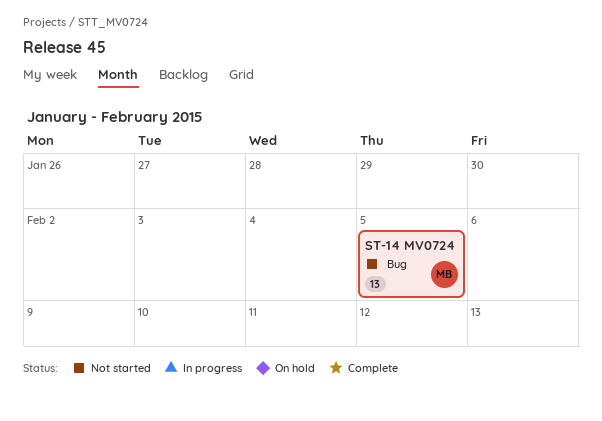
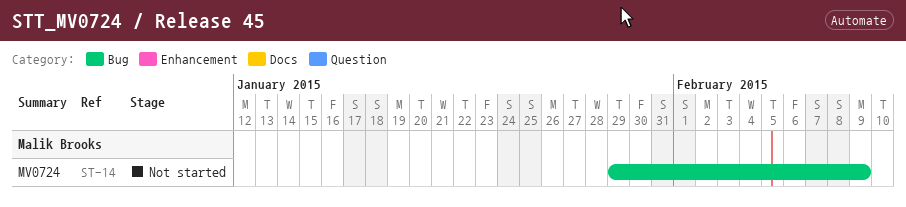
ST-14, due: Feb 5 -> Feb 9

